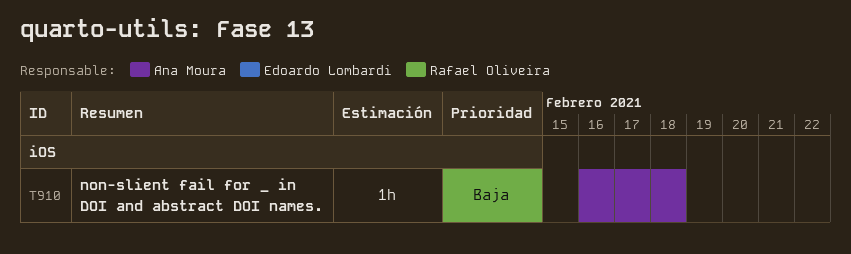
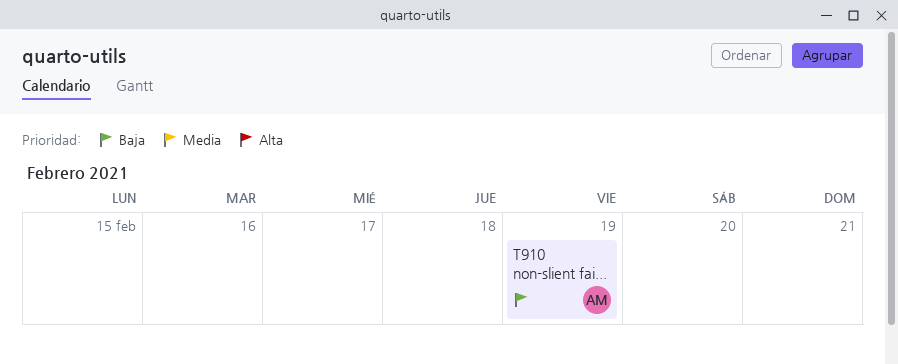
T910, due: Feb 18 -> Feb 19

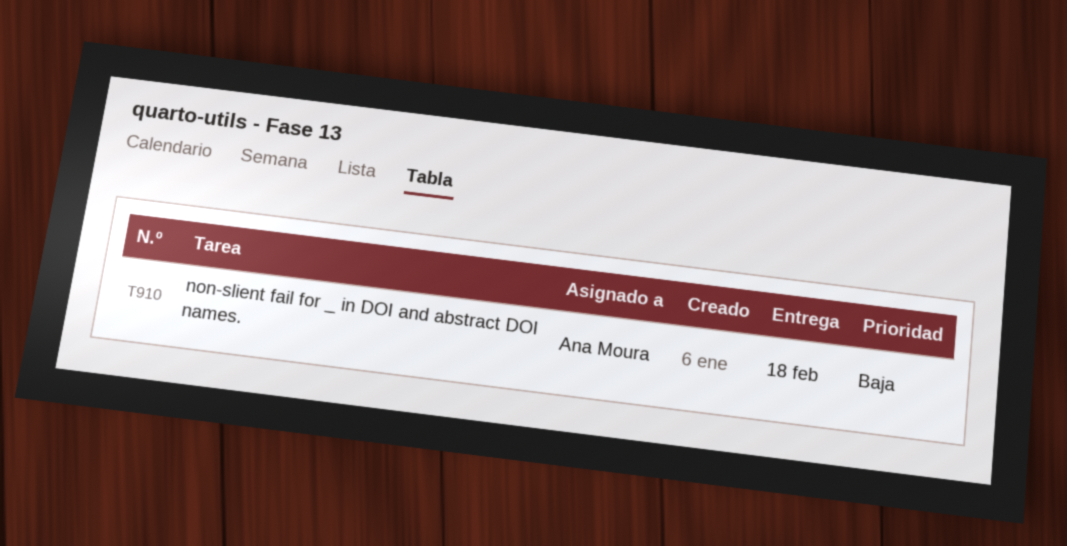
T910, due: Feb 19 -> Feb 18

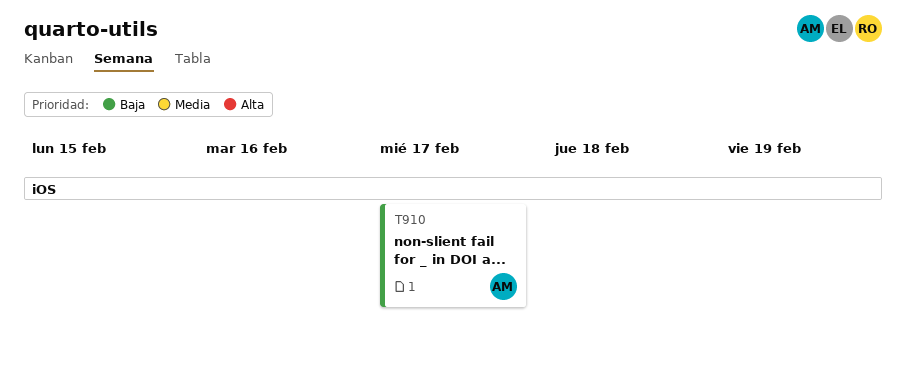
T910, due: Feb 18 -> Feb 17

